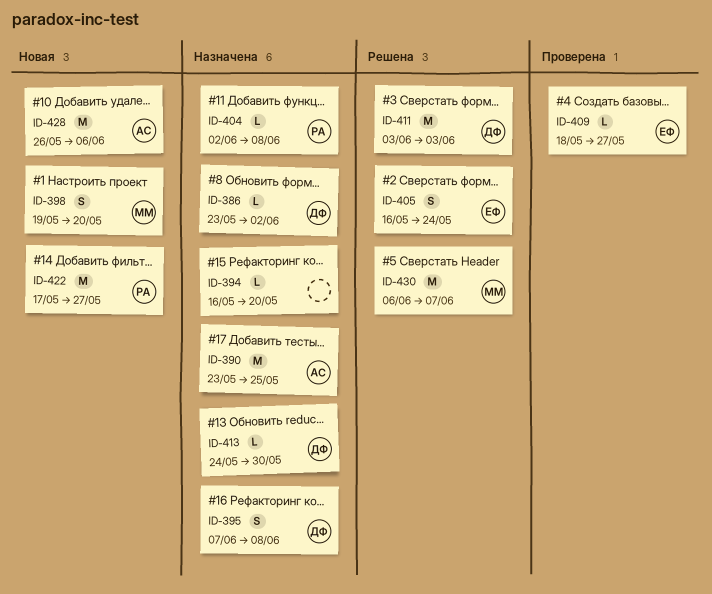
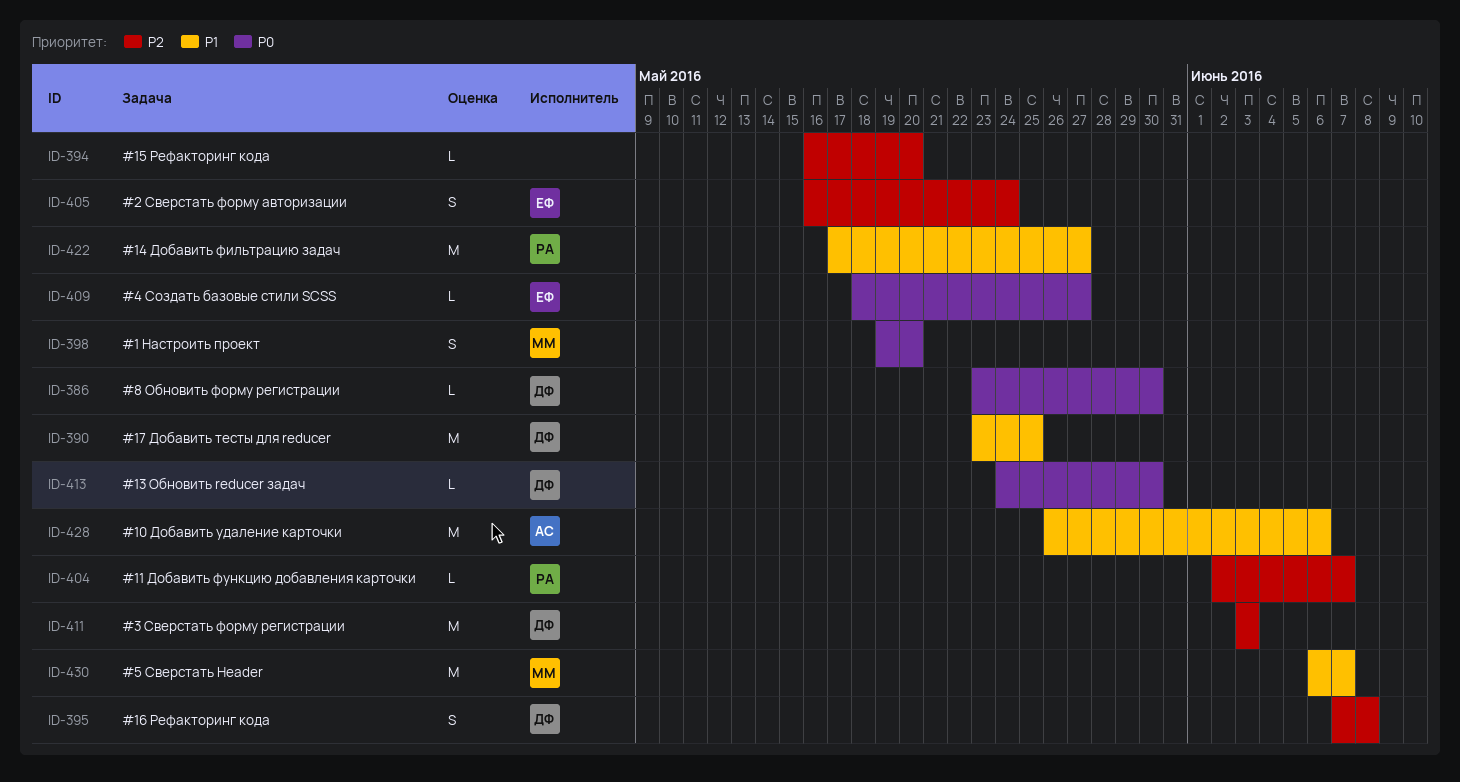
ID-386, due: Jun 2 -> May 30
ID-390, owner: АС -> ДФ
ID-404, due: Jun 8 -> Jun 7

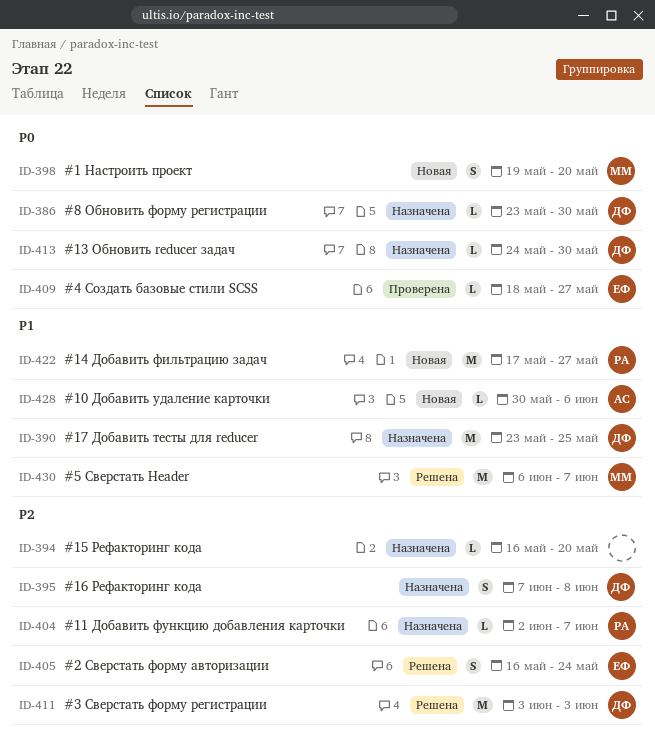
ID-428, estimate: M -> L
ID-428, start: May 26 -> May 30

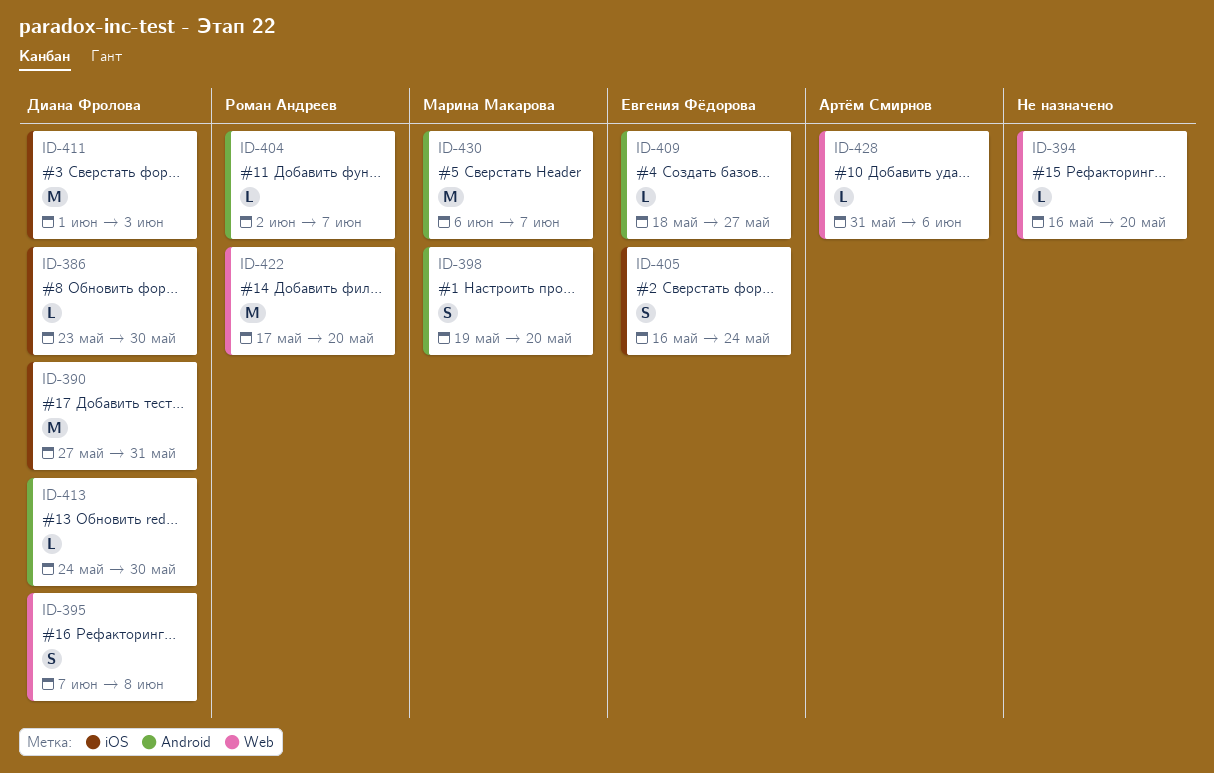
ID-390, start: May 23 -> May 27
ID-390, due: May 25 -> May 31
ID-411, start: Jun 3 -> Jun 1
ID-422, due: May 27 -> May 20
ID-428, start: May 30 -> May 31

